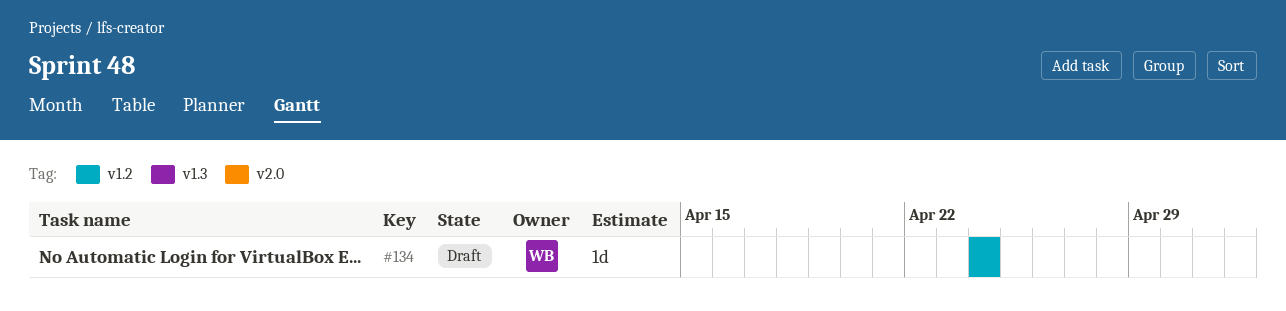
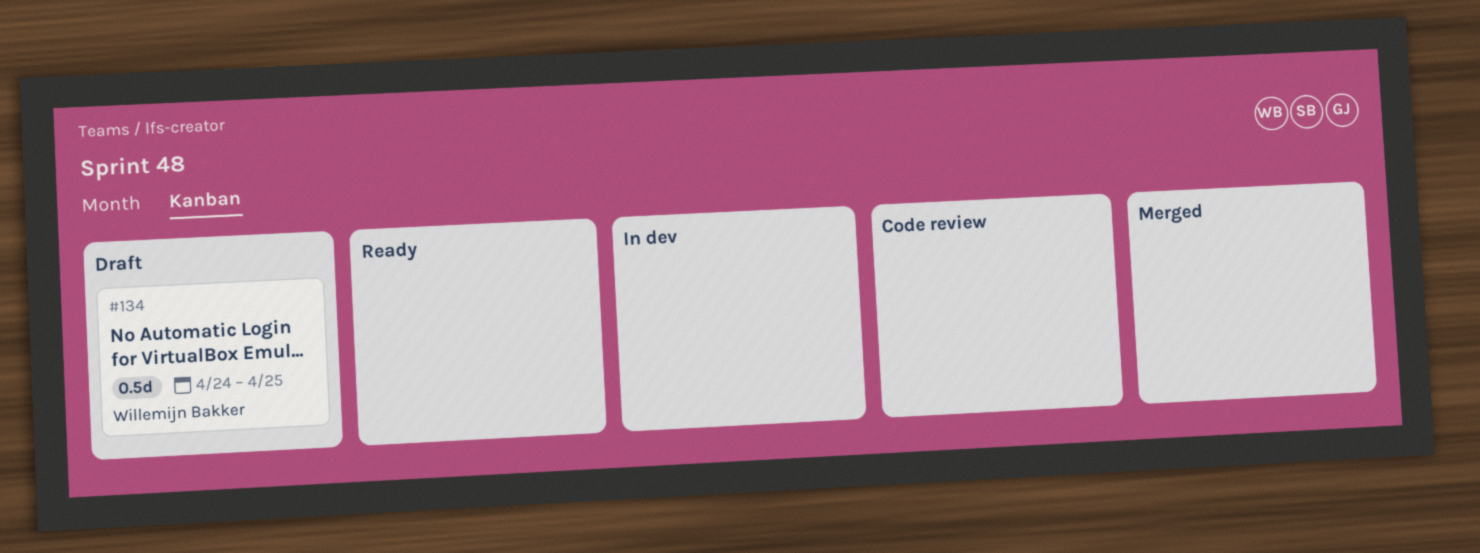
#134, estimate: 1d -> 0.5d
#134, due: Apr 24 -> Apr 25

